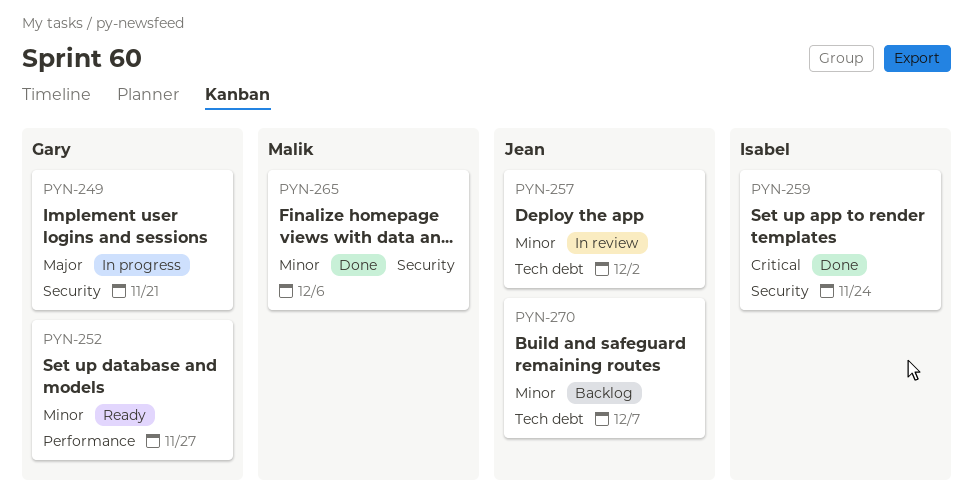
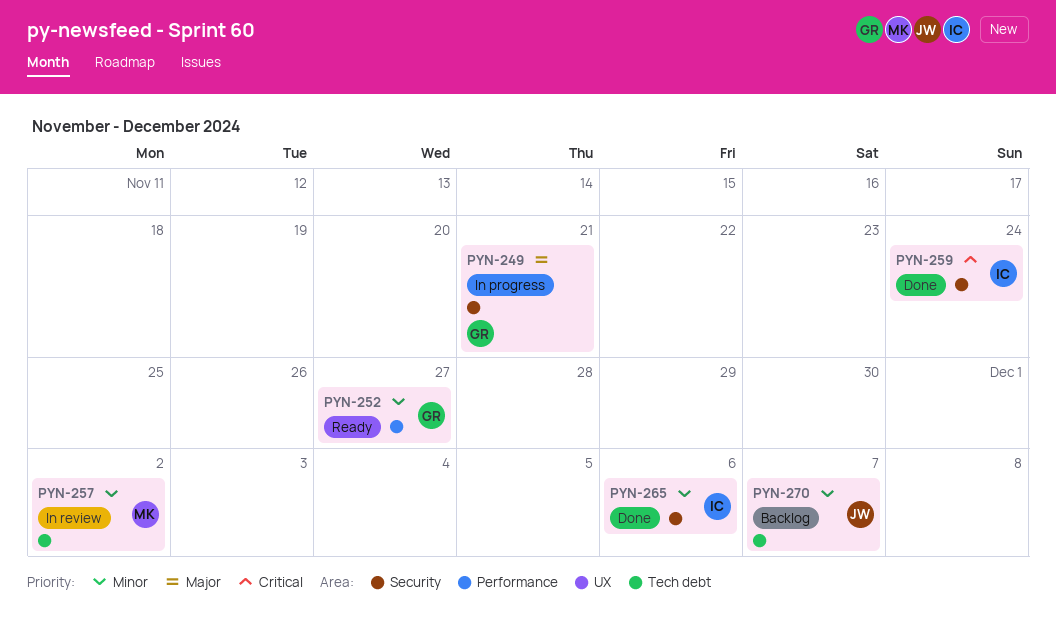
PYN-257, owner: Jean -> Malik
PYN-265, owner: Malik -> Isabel

